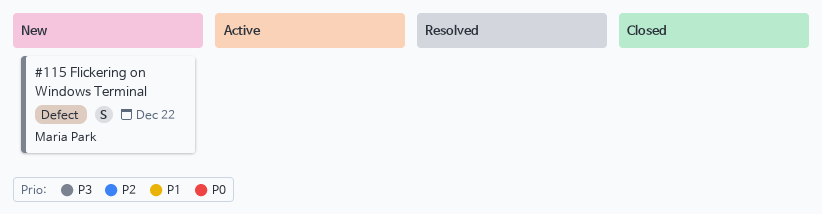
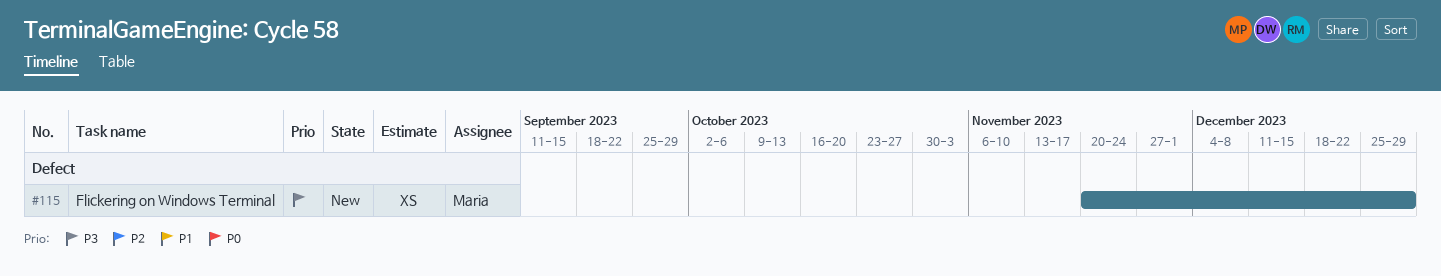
#115, estimate: S -> XS
#115, due: Dec 22 -> Dec 29

